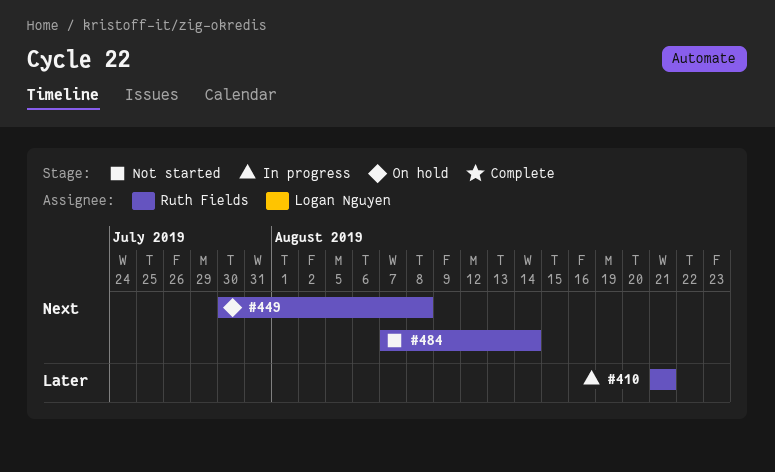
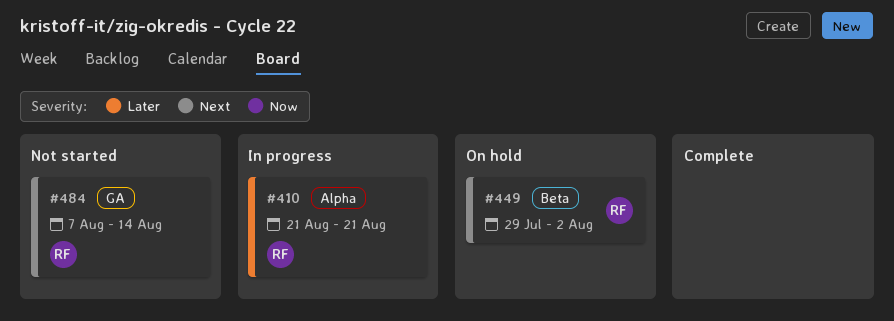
#449, start: Jul 30 -> Jul 29
#449, due: Aug 8 -> Aug 2

